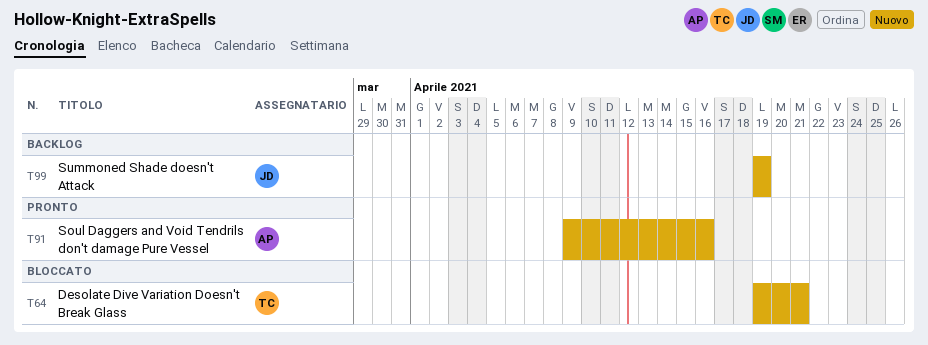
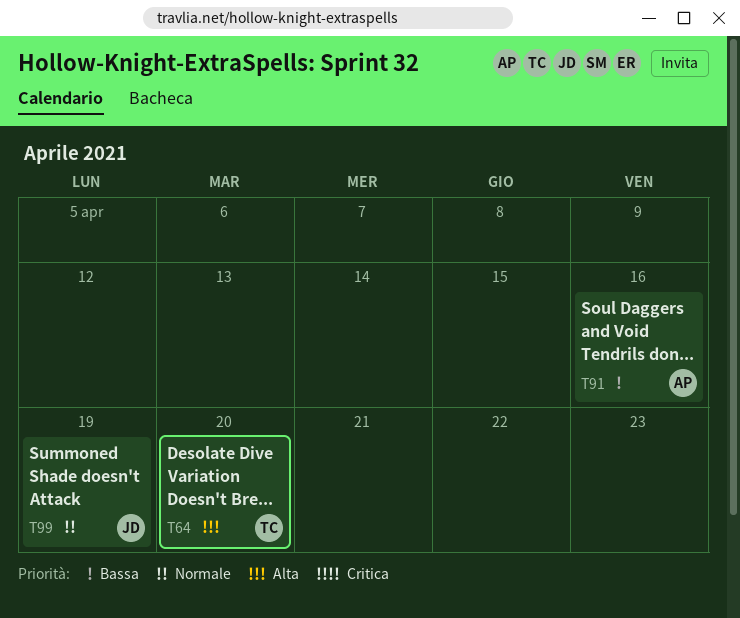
T64, due: Apr 21 -> Apr 20

